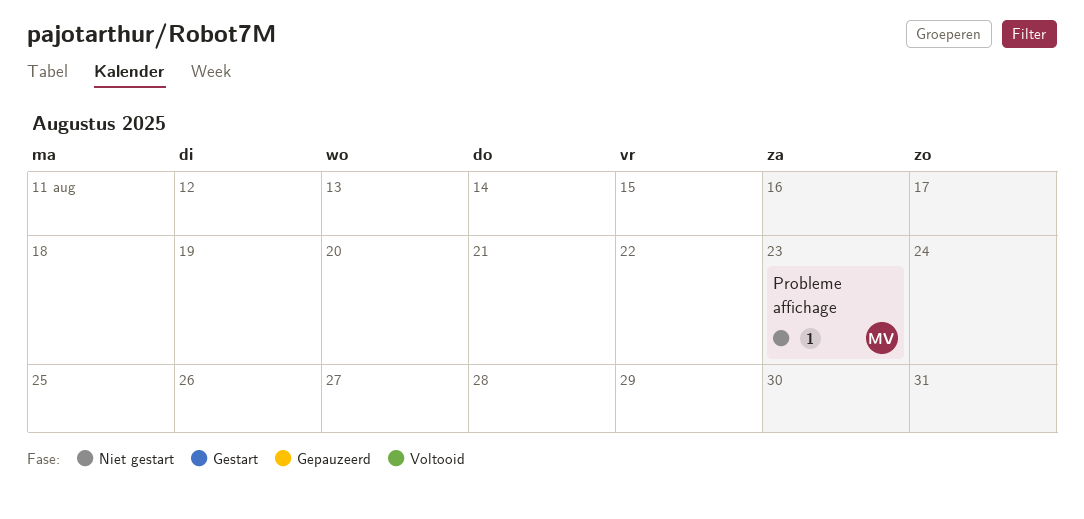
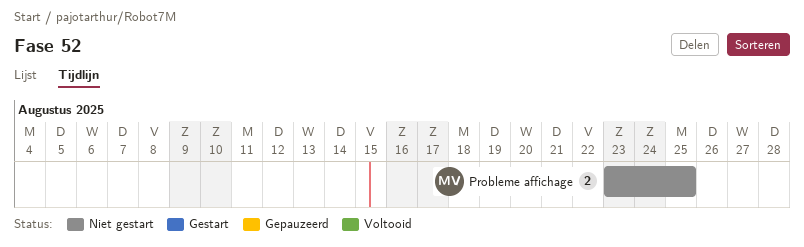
Probleme affichage, estimate: 1 -> 2
Probleme affichage, due: Aug 23 -> Aug 25

